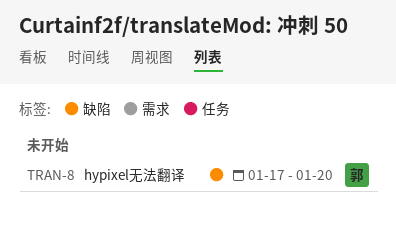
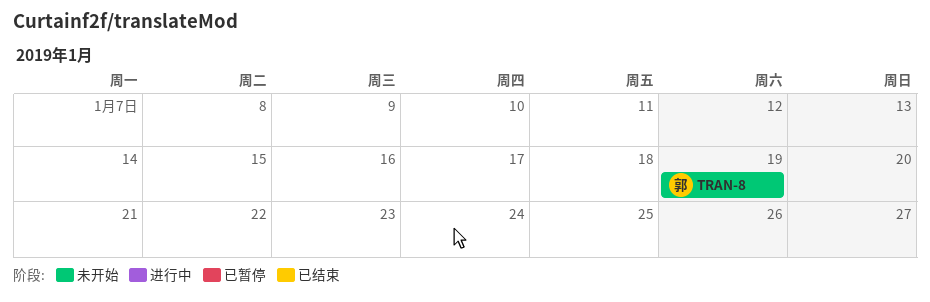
TRAN-8, start: Jan 17 -> Jan 19
TRAN-8, due: Jan 20 -> Jan 19

